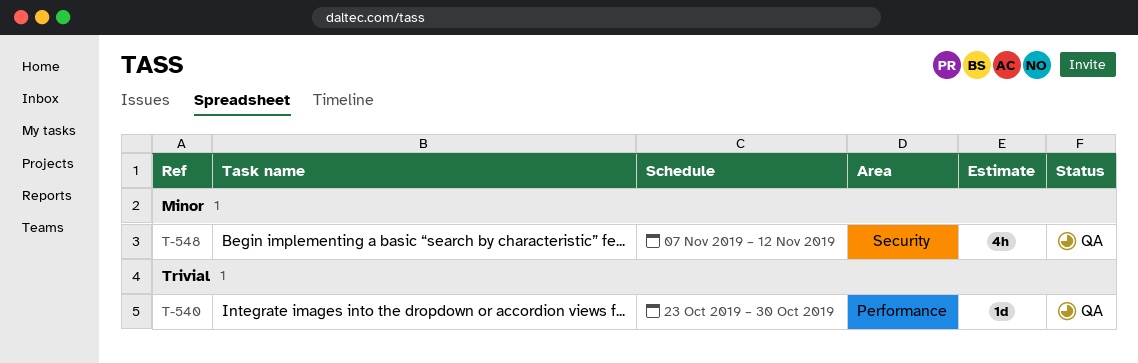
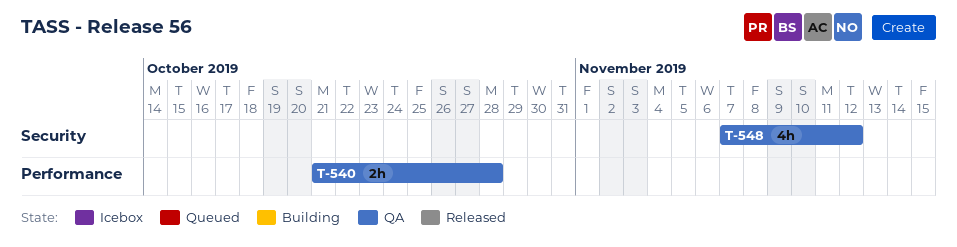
T-540, estimate: 1d -> 2h
T-540, start: Oct 23 -> Oct 21
T-540, due: Oct 30 -> Oct 28

